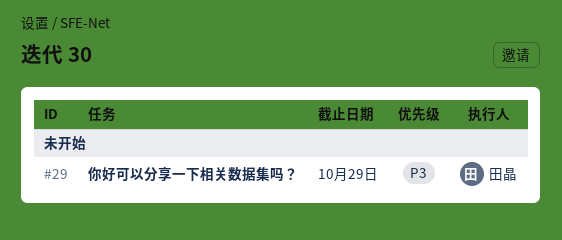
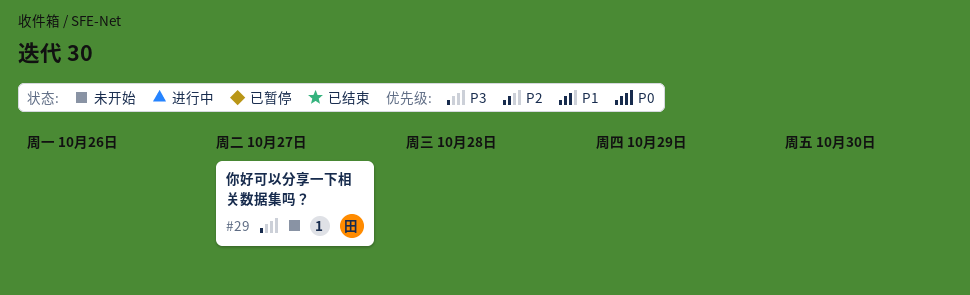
#29, due: Oct 29 -> Oct 27

